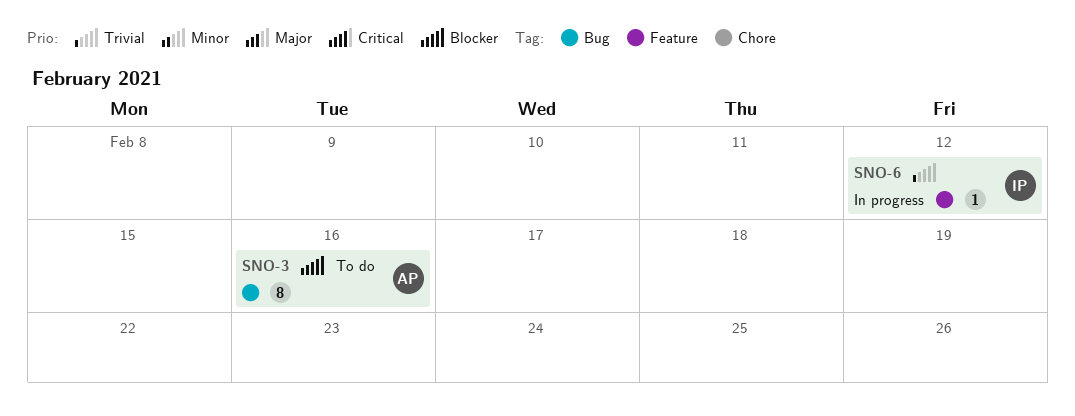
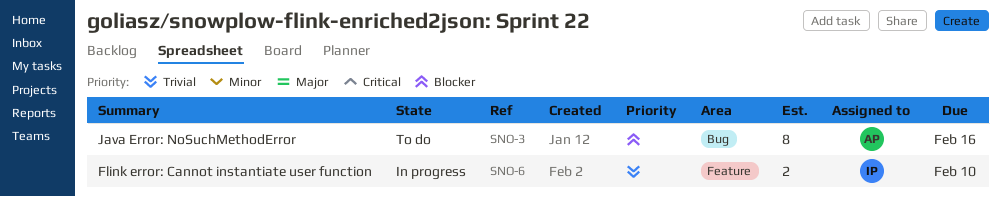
SNO-6, estimate: 1 -> 2
SNO-6, due: Feb 12 -> Feb 10

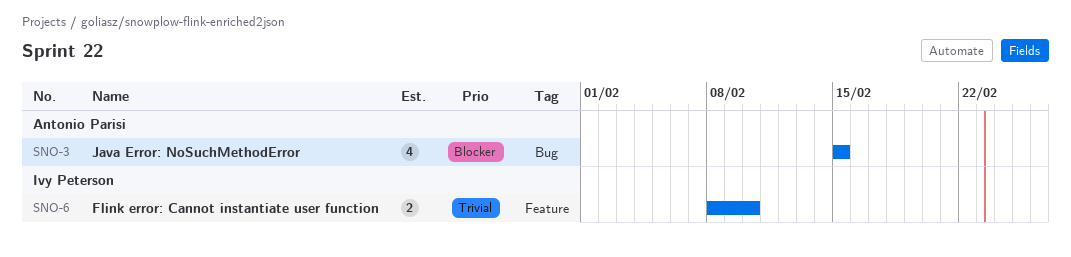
SNO-3, estimate: 8 -> 4
SNO-3, due: Feb 16 -> Feb 15

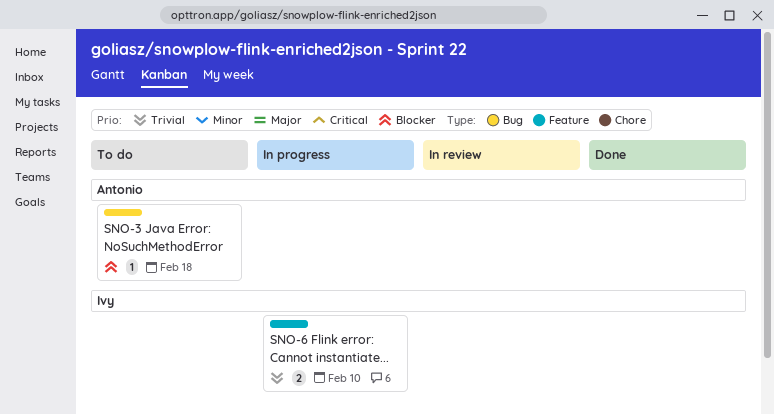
SNO-3, estimate: 4 -> 1
SNO-3, due: Feb 15 -> Feb 18

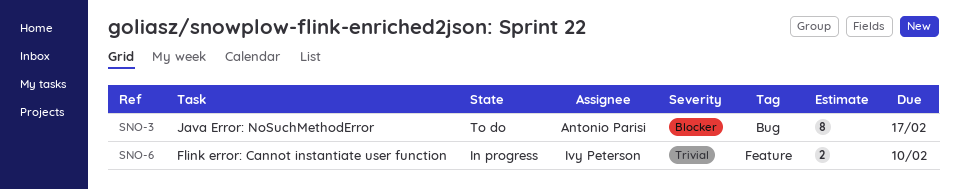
SNO-3, estimate: 1 -> 8
SNO-3, due: Feb 18 -> Feb 17

